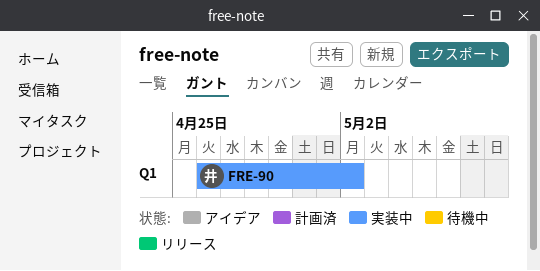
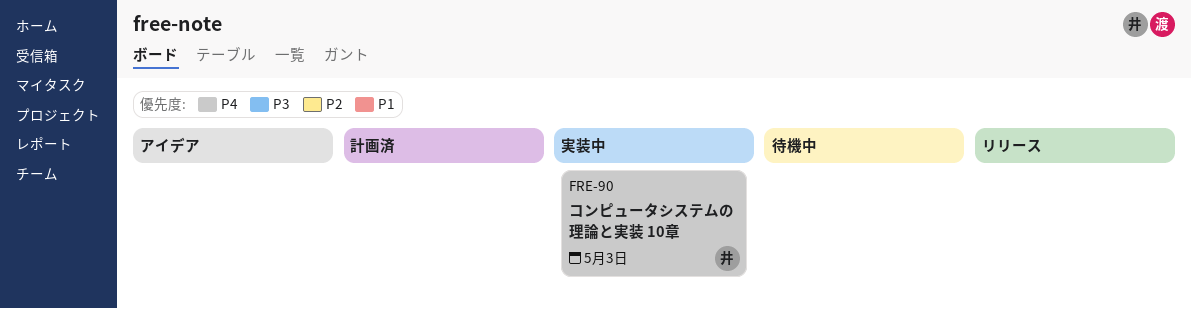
FRE-90, due: May 2 -> May 3

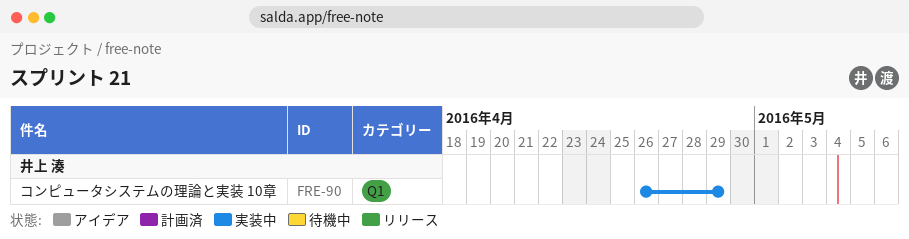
FRE-90, due: May 3 -> Apr 29

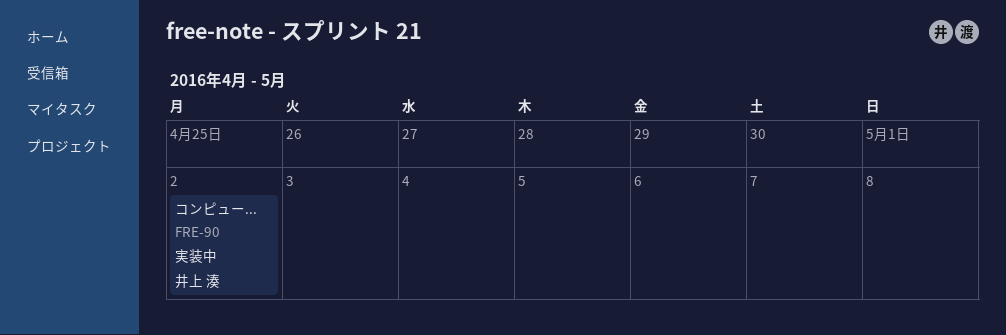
FRE-90, due: Apr 29 -> May 2

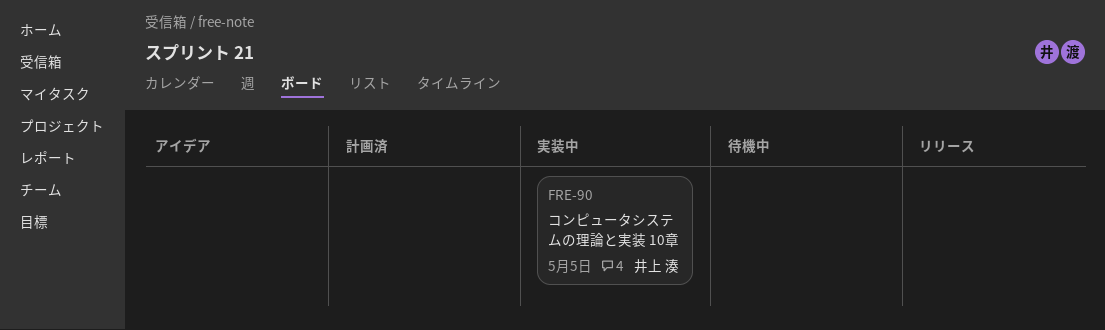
FRE-90, due: May 2 -> May 5

